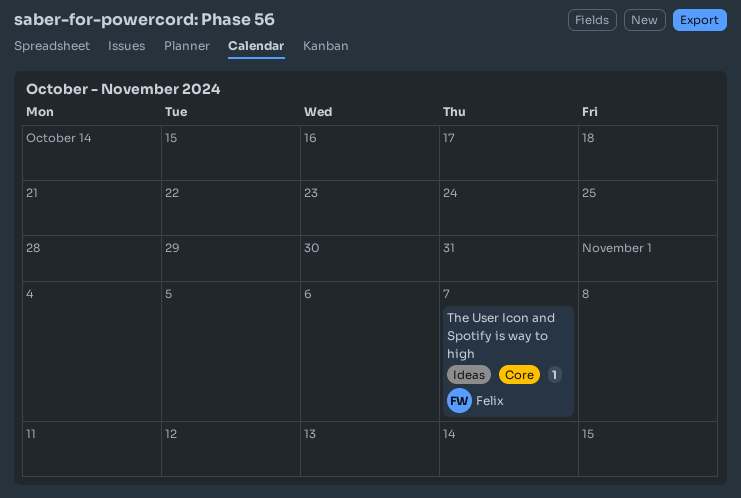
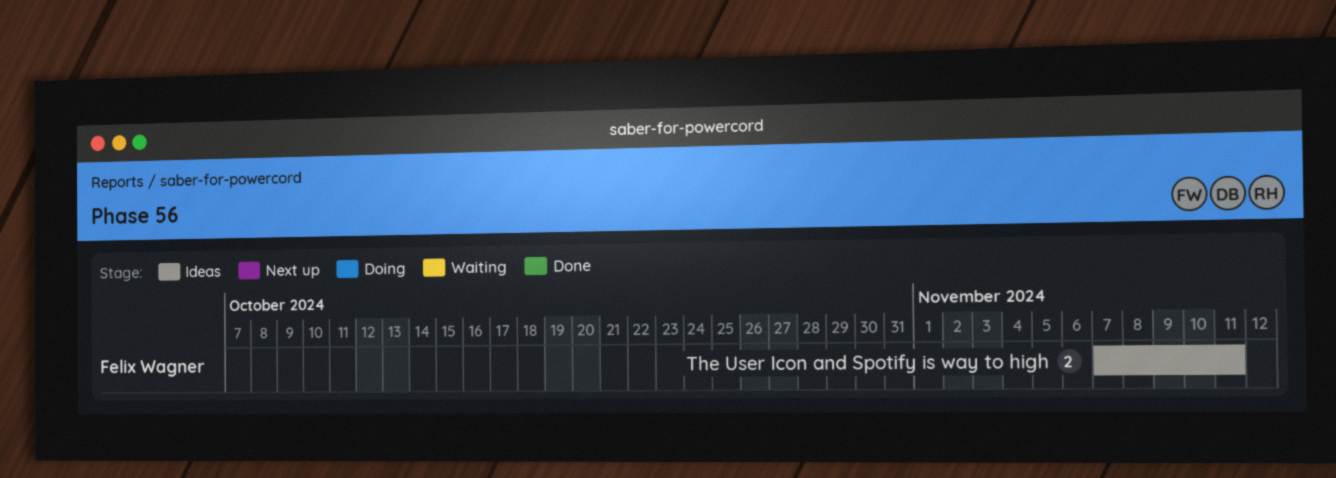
The User Icon and Spotify is way to high, estimate: 1 -> 2
The User Icon and Spotify is way to high, due: Nov 7 -> Nov 11

